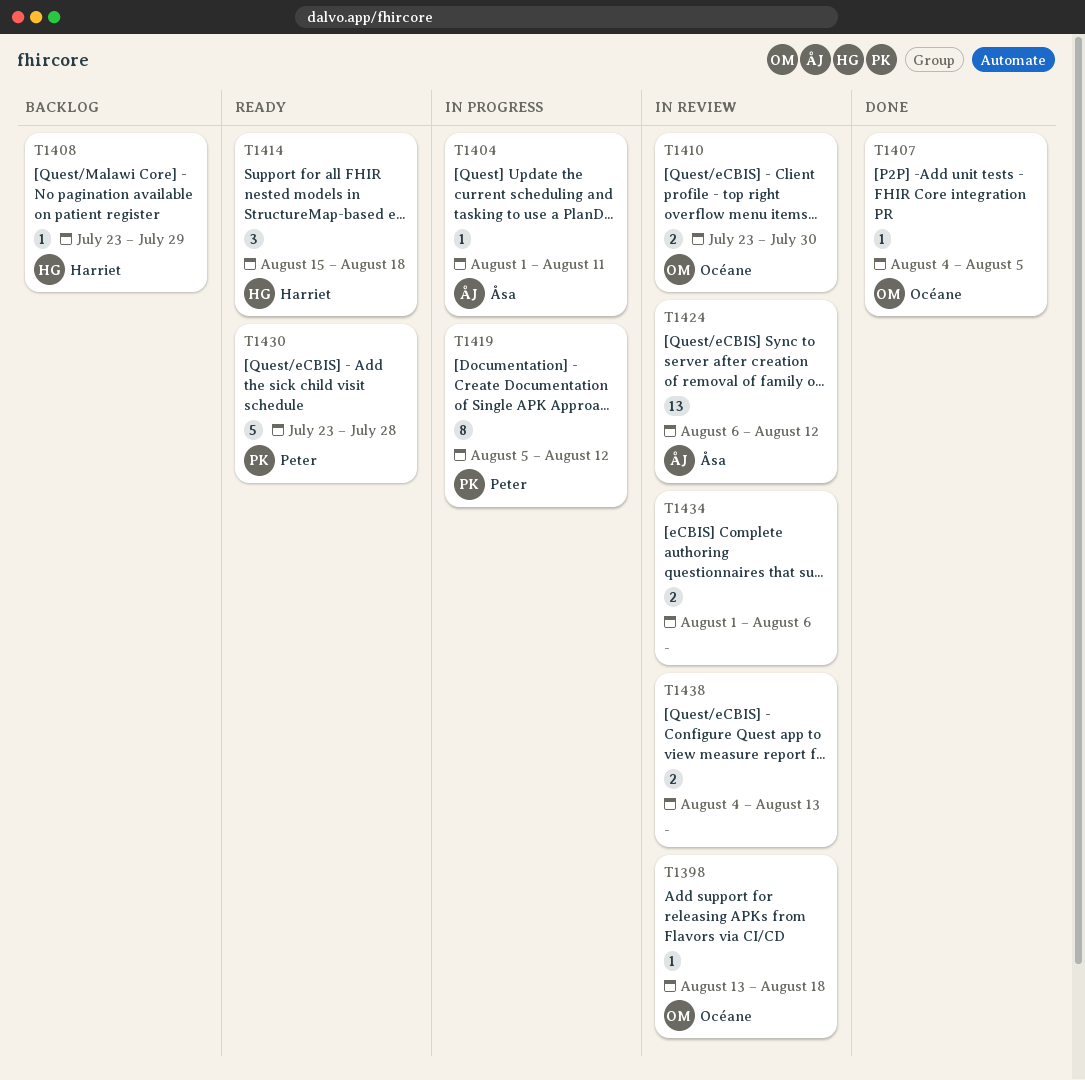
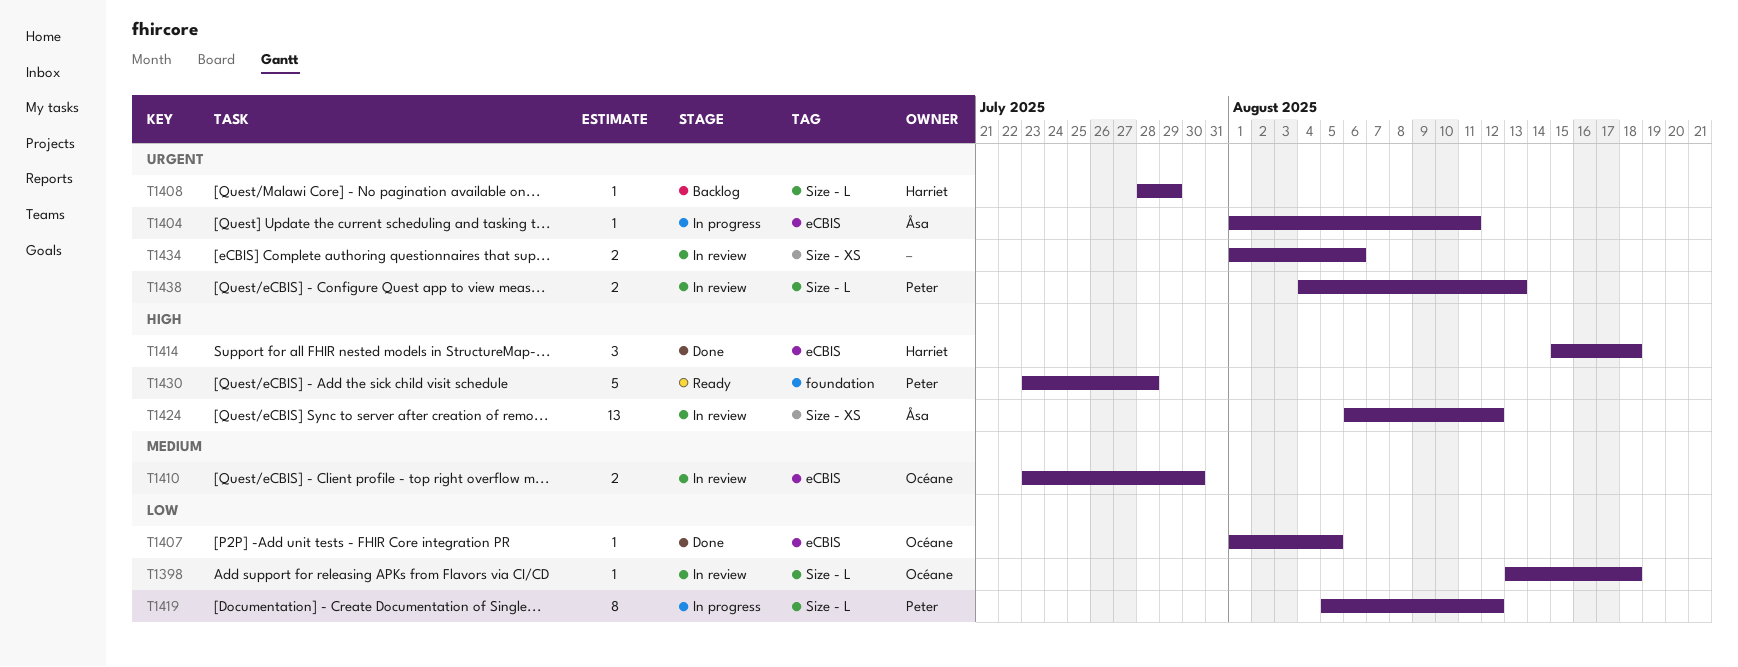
T1407, start: Aug 4 -> Aug 1
T1408, start: Jul 23 -> Jul 28
T1414, status: Ready -> Done
T1438, owner: none -> Peter

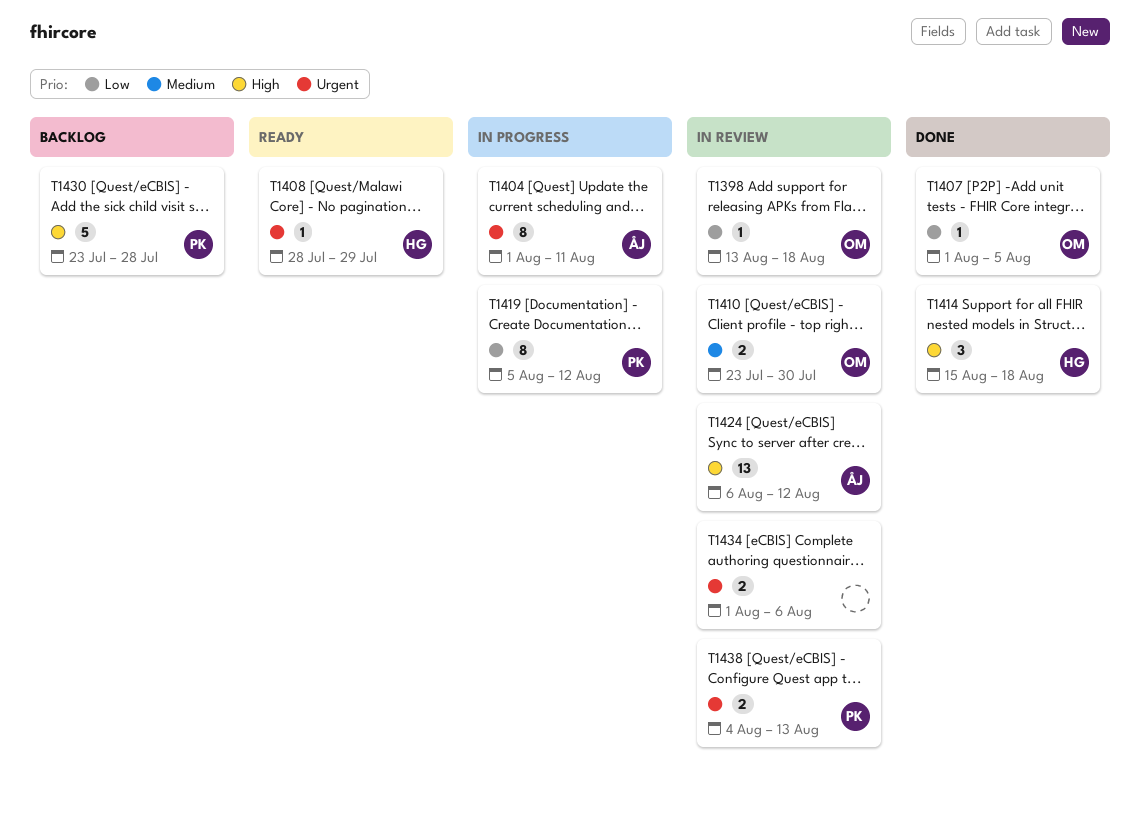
T1404, estimate: 1 -> 8
T1408, status: Backlog -> Ready
T1430, status: Ready -> Backlog

